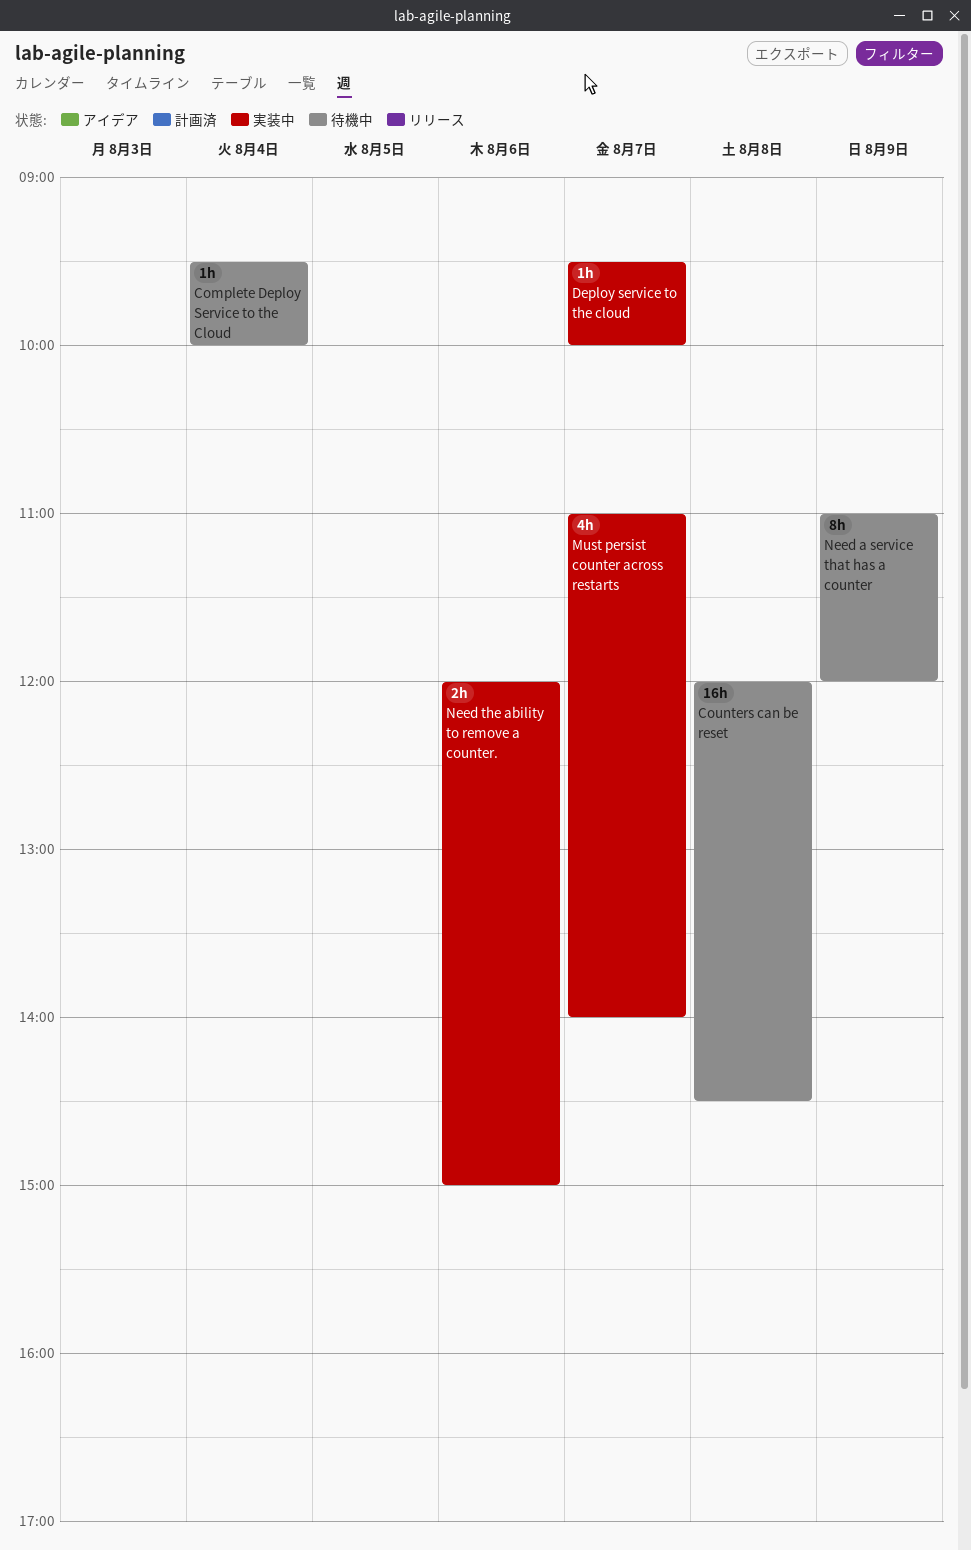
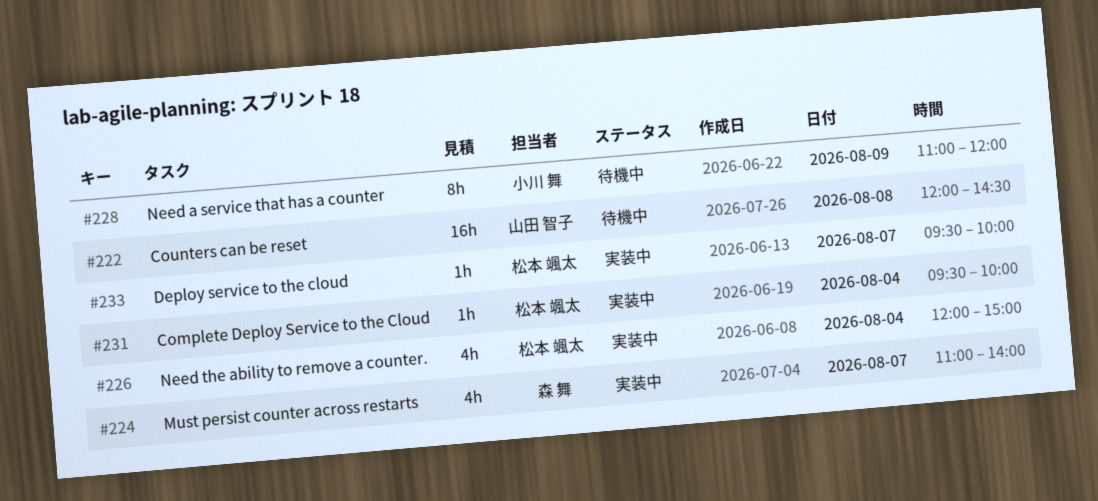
Complete Deploy Service to the Cloud, status: 待機中 -> 実装中
Need the ability to remove a counter., estimate: 2h -> 4h
Need the ability to remove a counter., day: Aug 6 -> Aug 4

